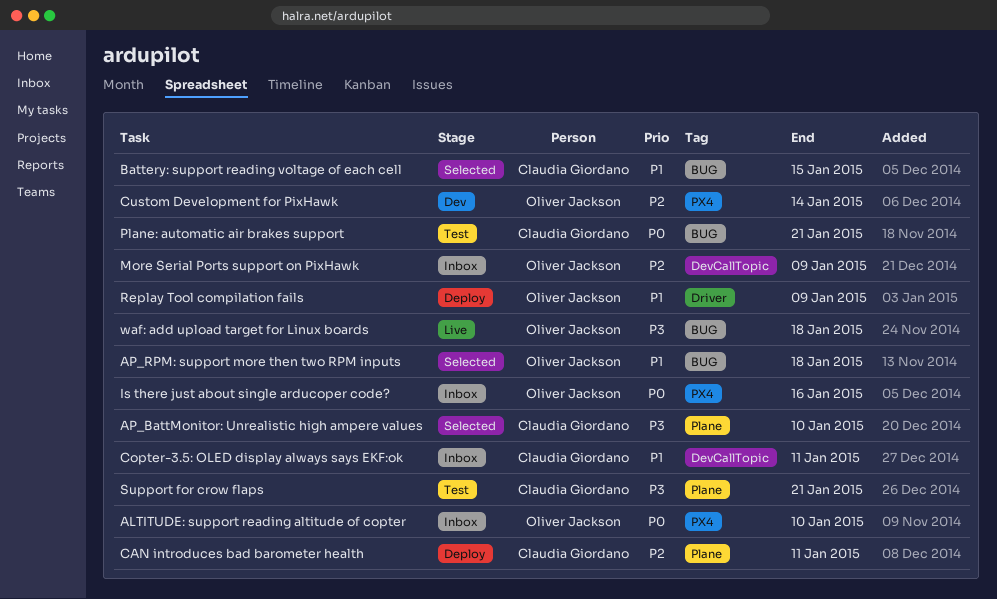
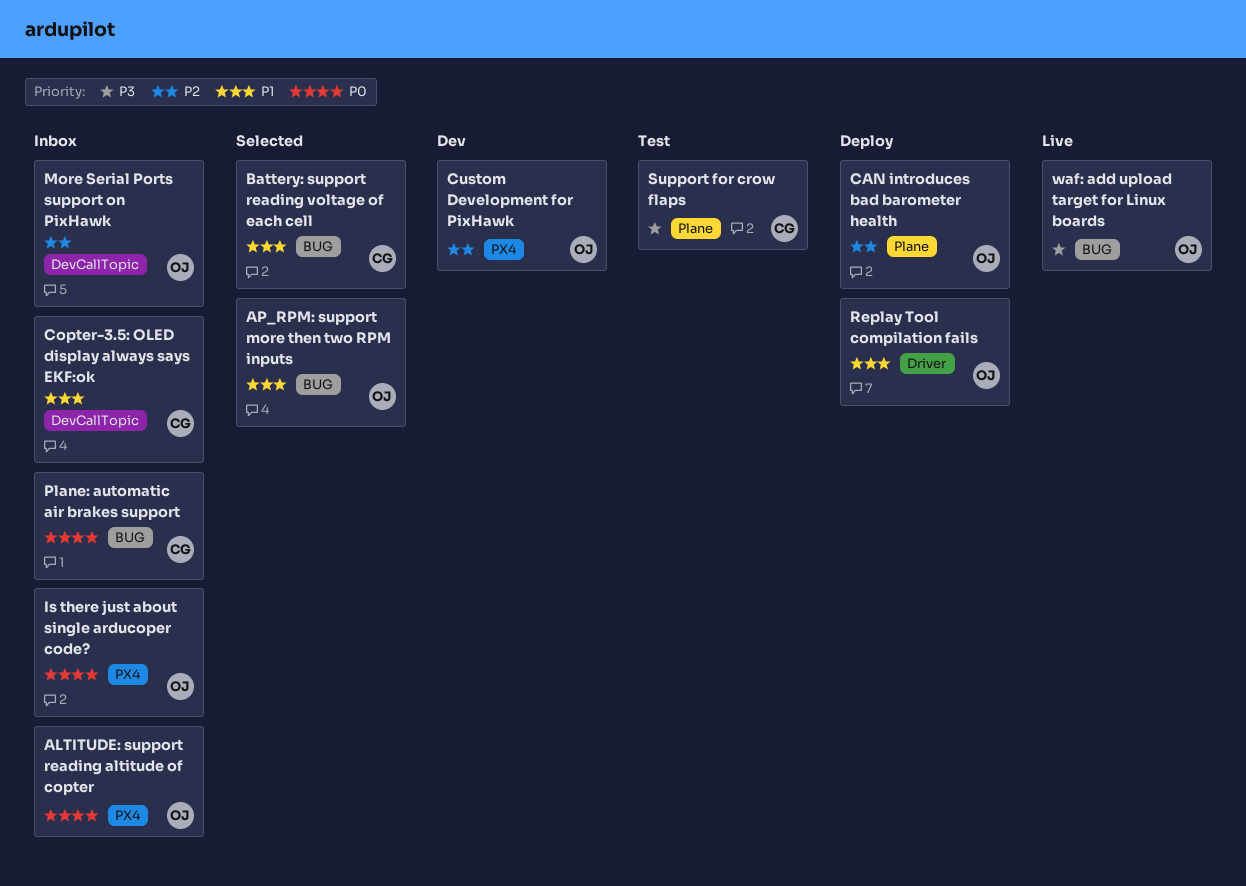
AP_BattMonitor: Unrealistic high ampere values: present -> none
CAN introduces bad barometer health, owner: Claudia Giordano -> Oliver Jackson
Plane: automatic air brakes support, status: Test -> Inbox

